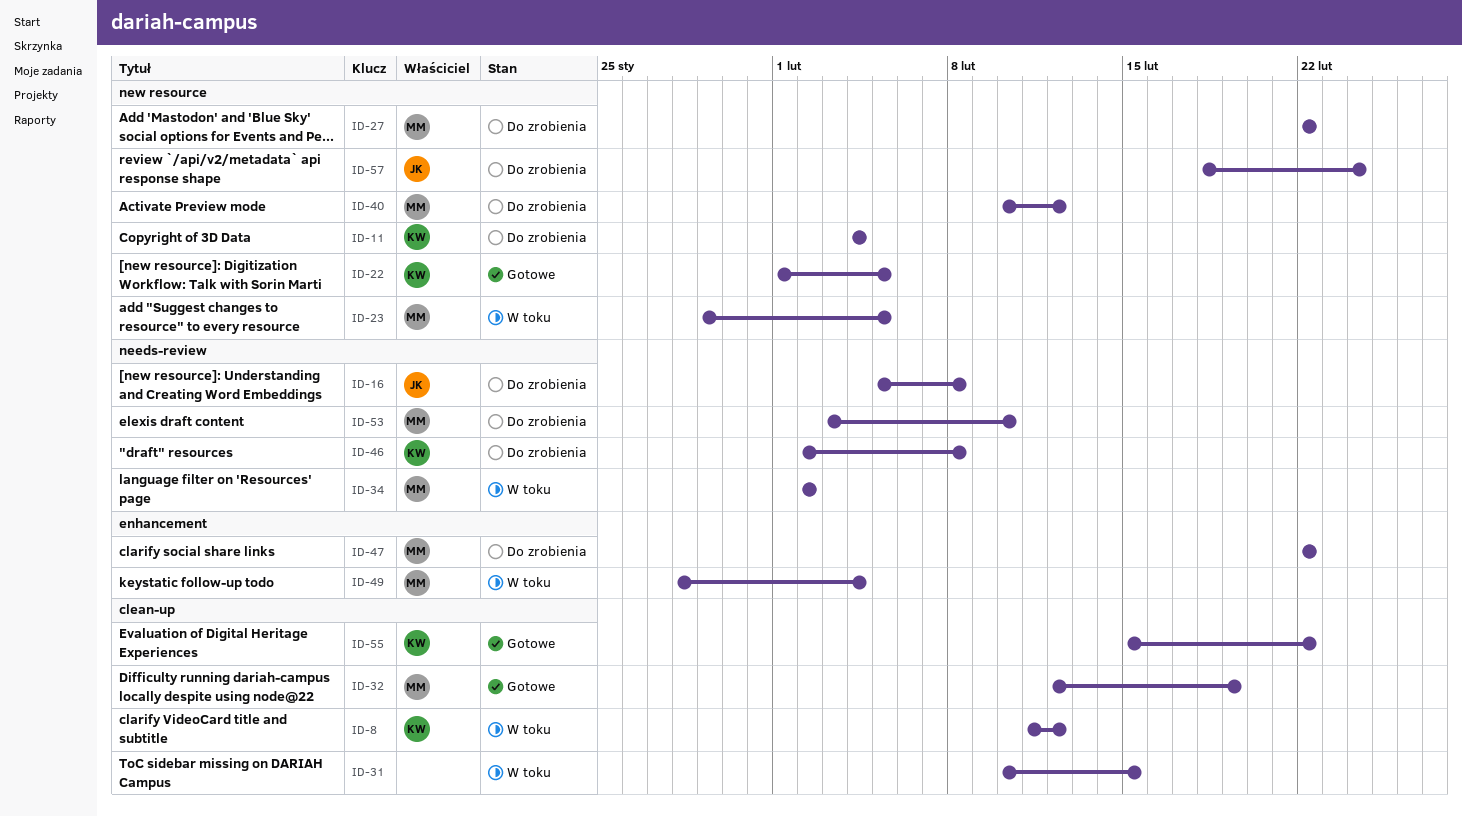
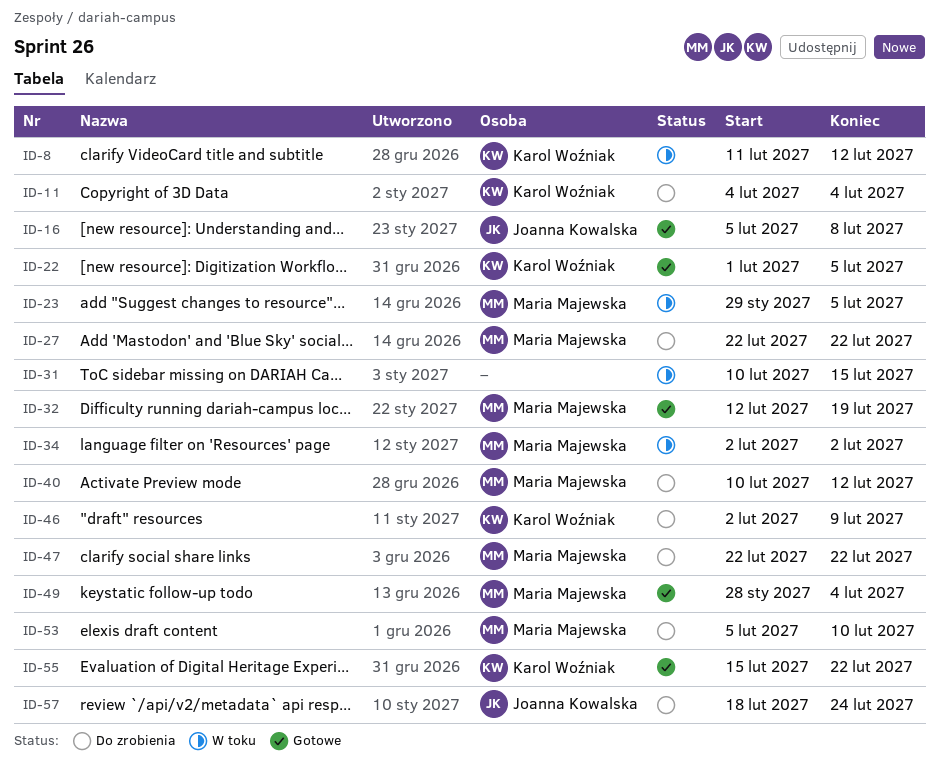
ID-16, status: Do zrobienia -> Gotowe
ID-46, due: Feb 8 -> Feb 9
ID-49, status: W toku -> Gotowe
ID-53, start: Feb 3 -> Feb 5

